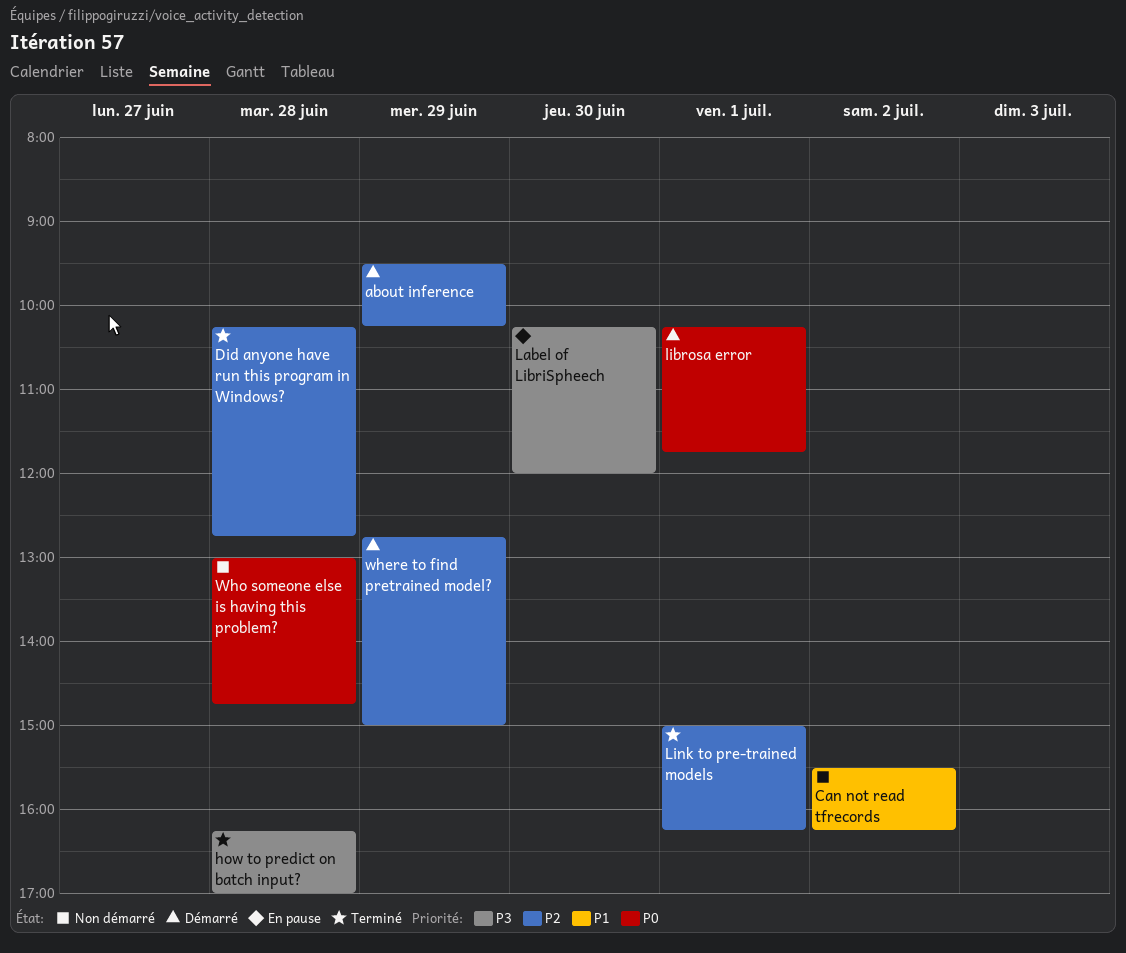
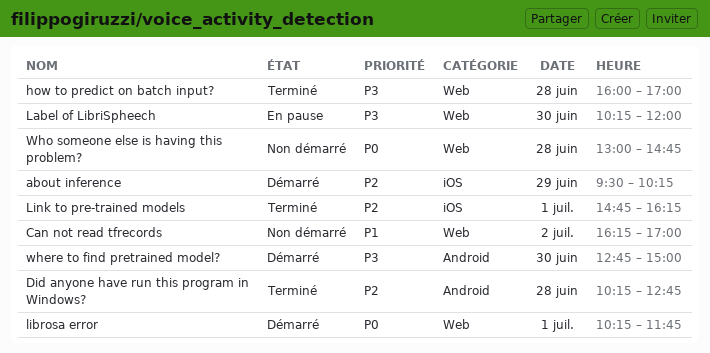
Can not read tfrecords, begins: 15:30 -> 16:15
Can not read tfrecords, ends: 16:15 -> 17:00
how to predict on batch input?, begins: 16:15 -> 16:00
Link to pre-trained models, begins: 15:00 -> 14:45
where to find pretrained model?, priority: P2 -> P3
where to find pretrained model?, day: Jun 29 -> Jun 30

